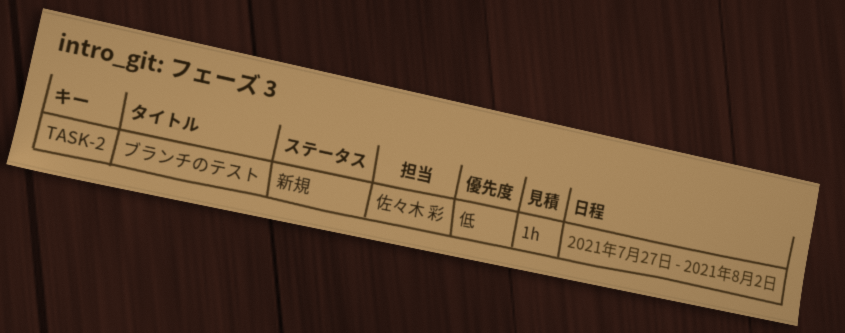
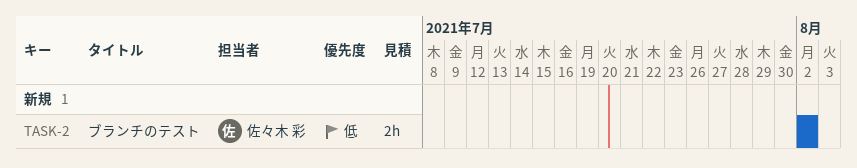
TASK-2, estimate: 1h -> 2h
TASK-2, start: Jul 27 -> Aug 2

